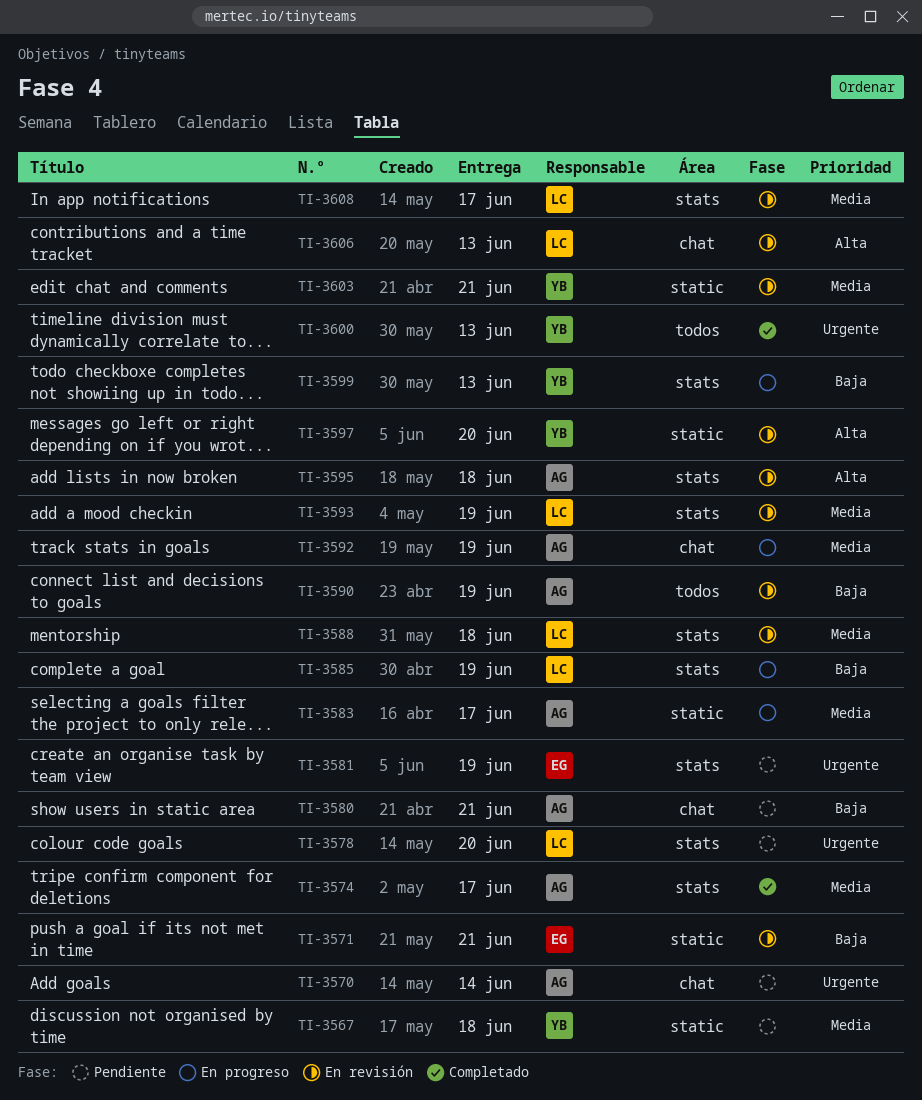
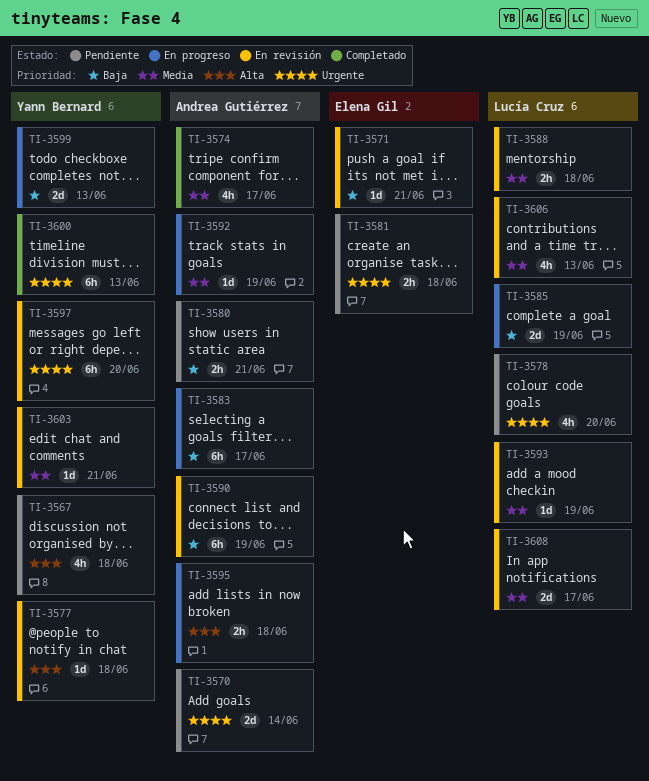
TI-3567, priority: Media -> Alta
TI-3577: none -> present
TI-3581, due: Jun 19 -> Jun 18
TI-3583, priority: Media -> Baja
TI-3595, status: En revisión -> En progreso
TI-3597, priority: Alta -> Urgente
TI-3606, priority: Alta -> Media

